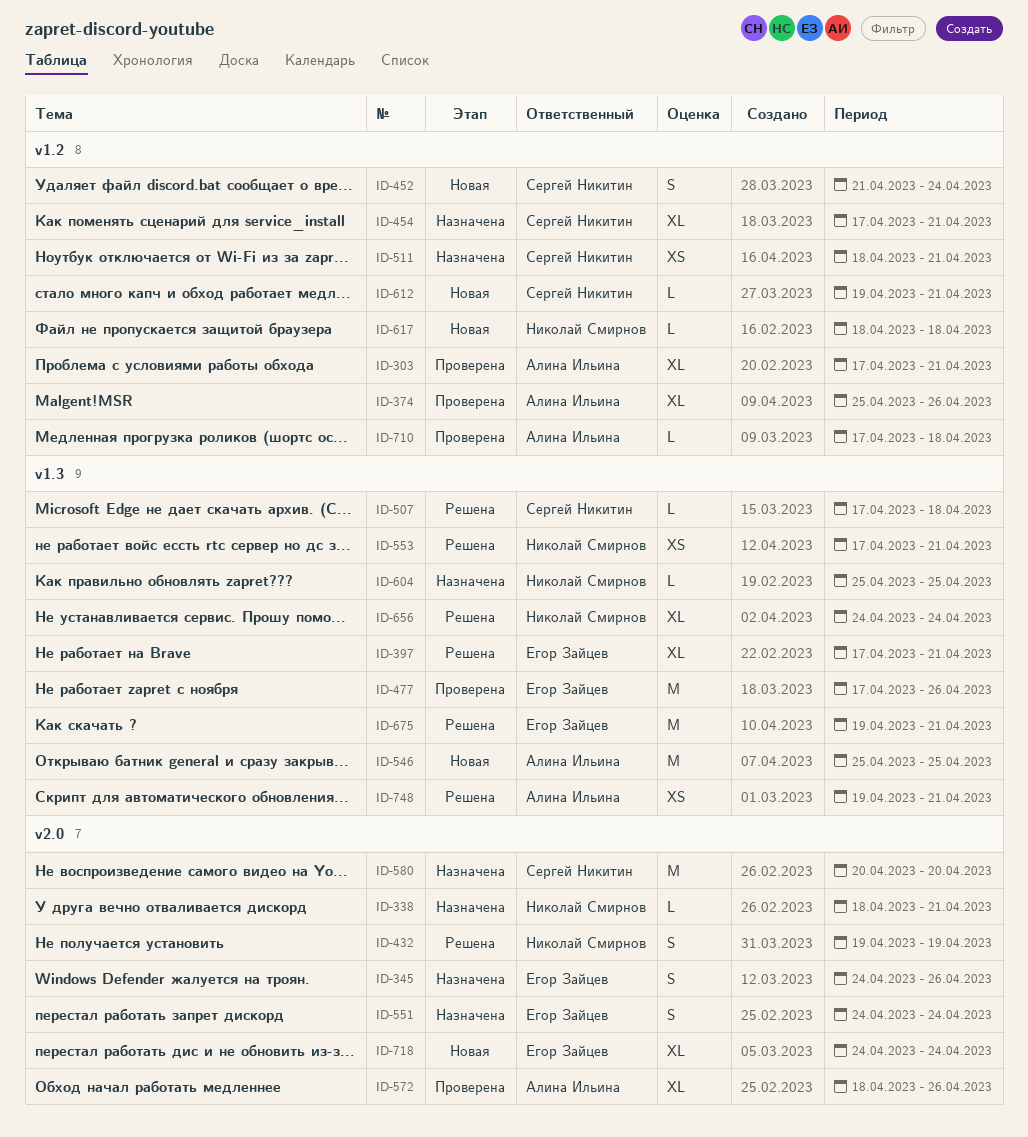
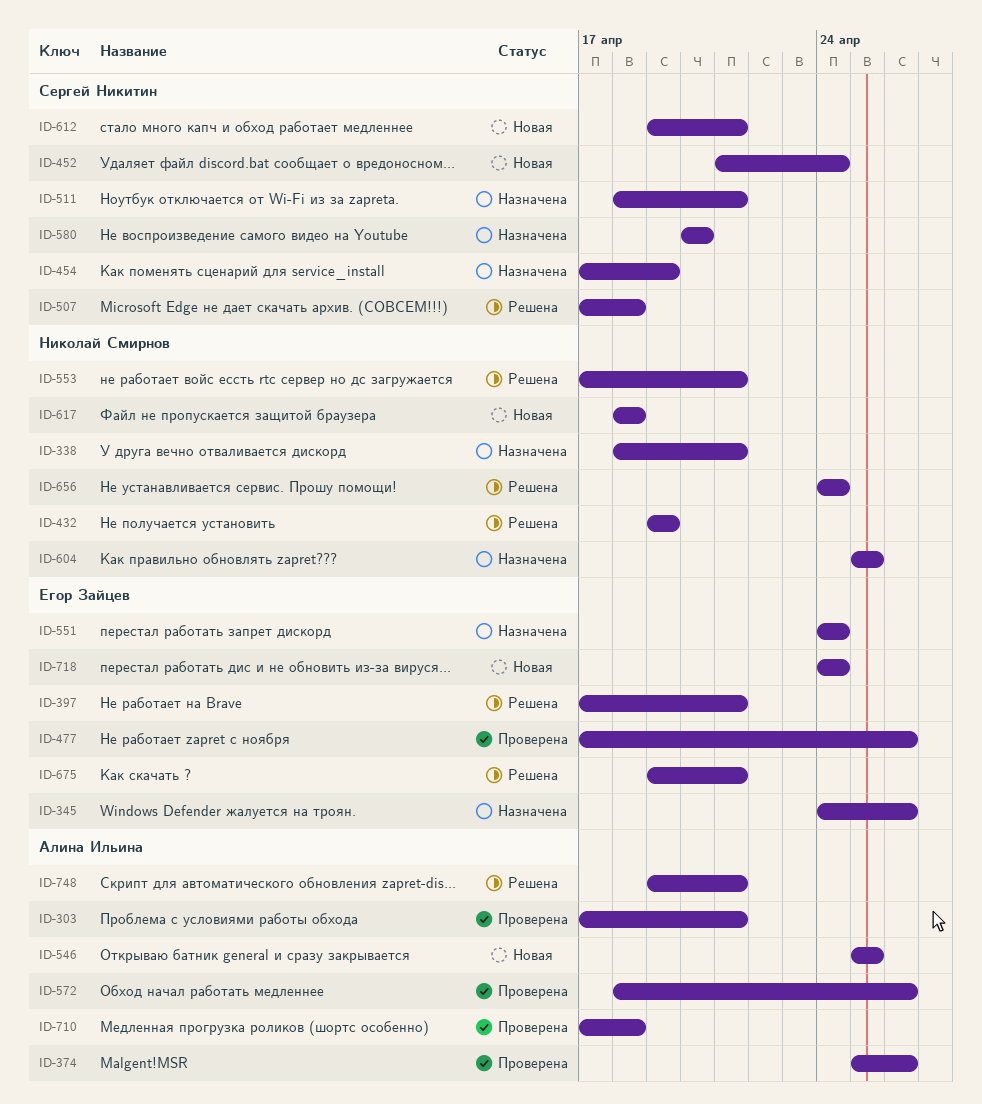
ID-454, due: Apr 21 -> Apr 19

